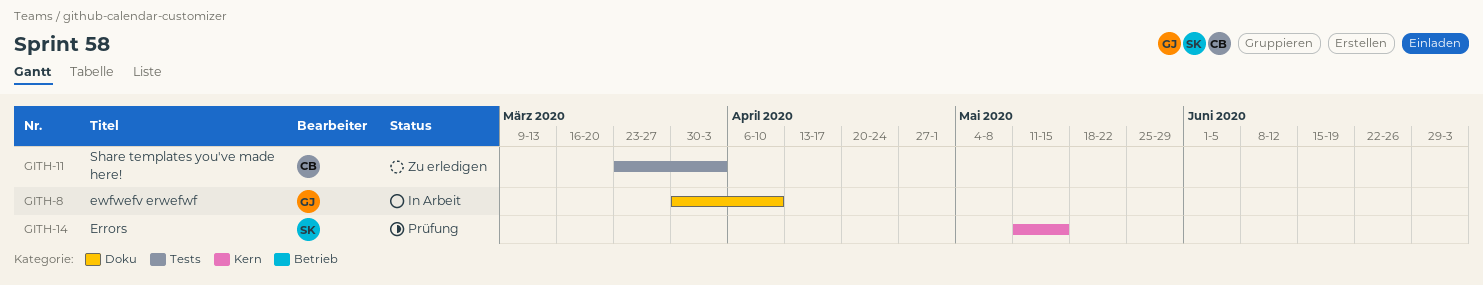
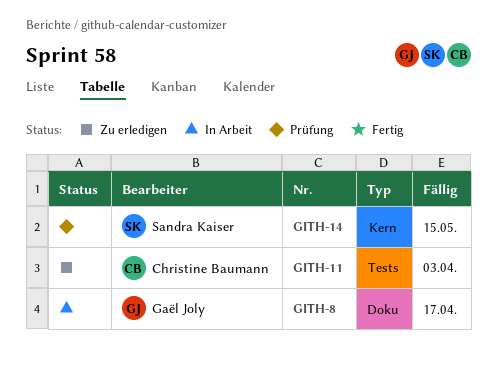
GITH-8, due: Apr 10 -> Apr 17

